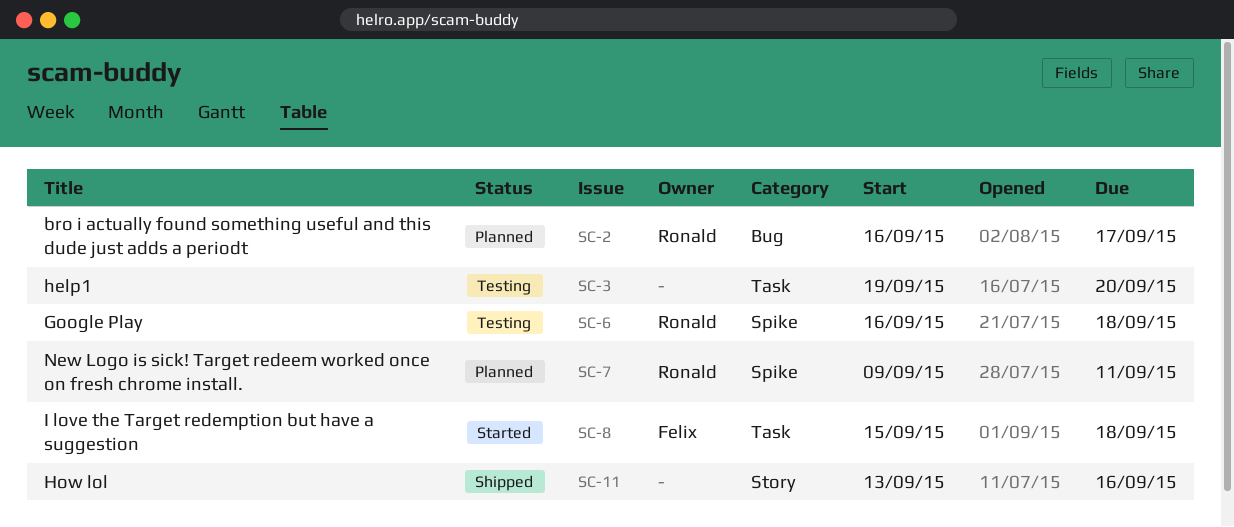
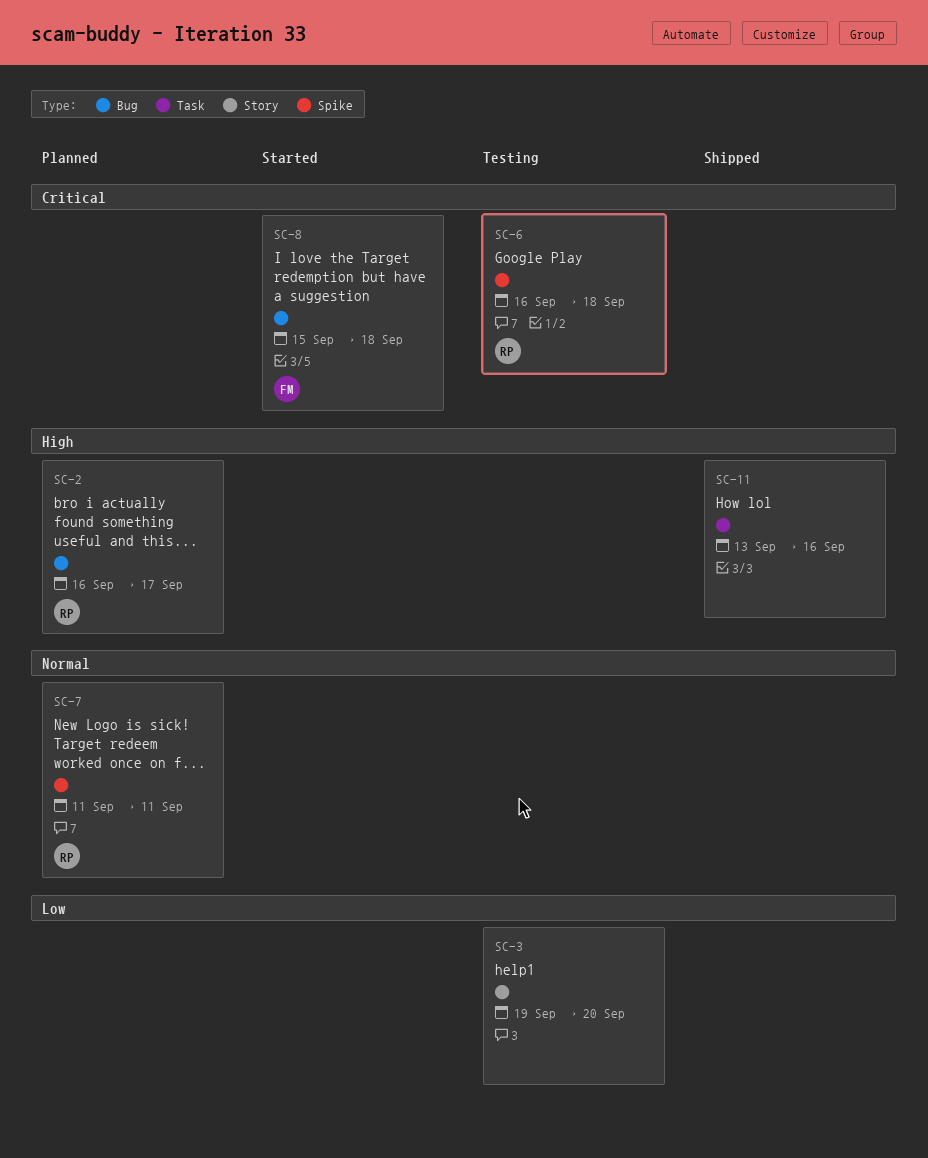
SC-3, label: Task -> Story
SC-7, start: Sep 9 -> Sep 11
SC-8, label: Task -> Bug
SC-11, label: Story -> Task

